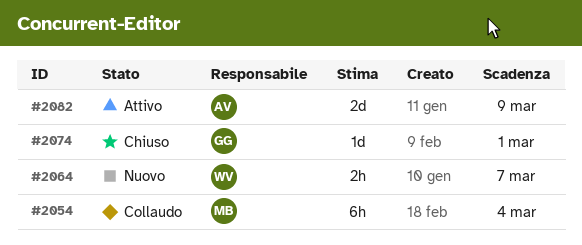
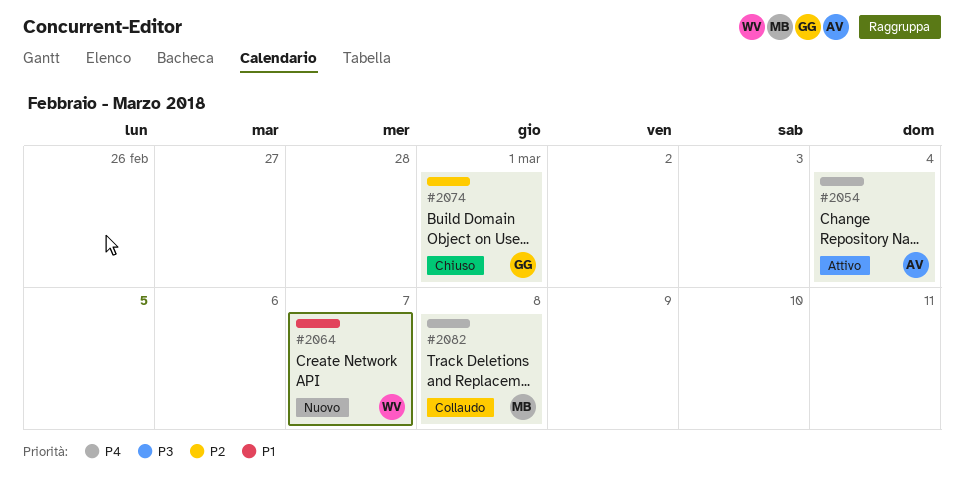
#2054, status: Collaudo -> Attivo
#2054, owner: MB -> AV
#2082, status: Attivo -> Collaudo
#2082, owner: AV -> MB
#2082, due: Mar 9 -> Mar 8

